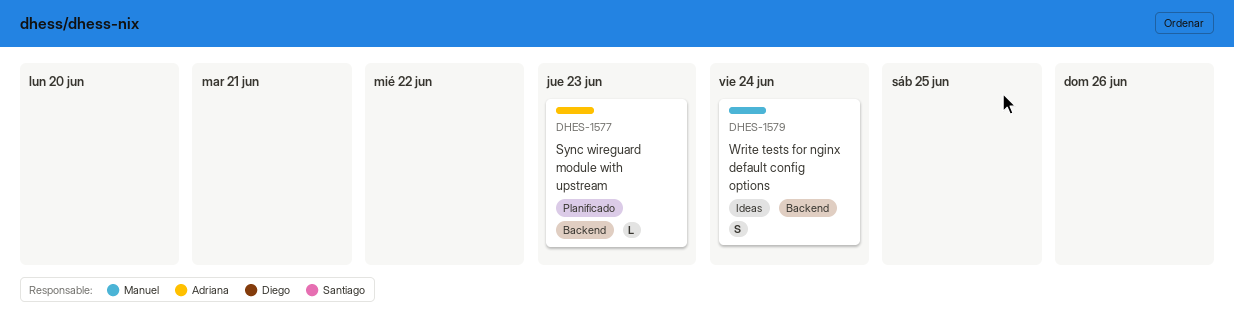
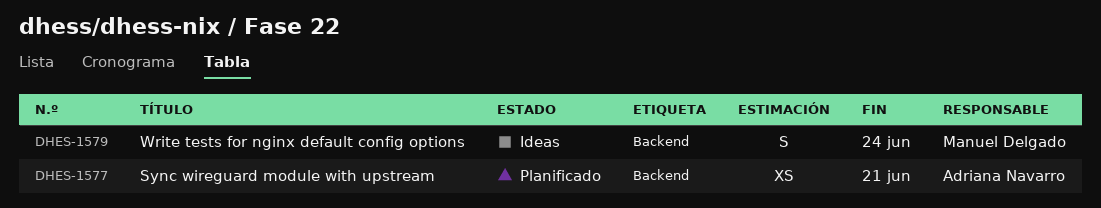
DHES-1577, estimate: L -> XS
DHES-1577, due: Jun 23 -> Jun 21

